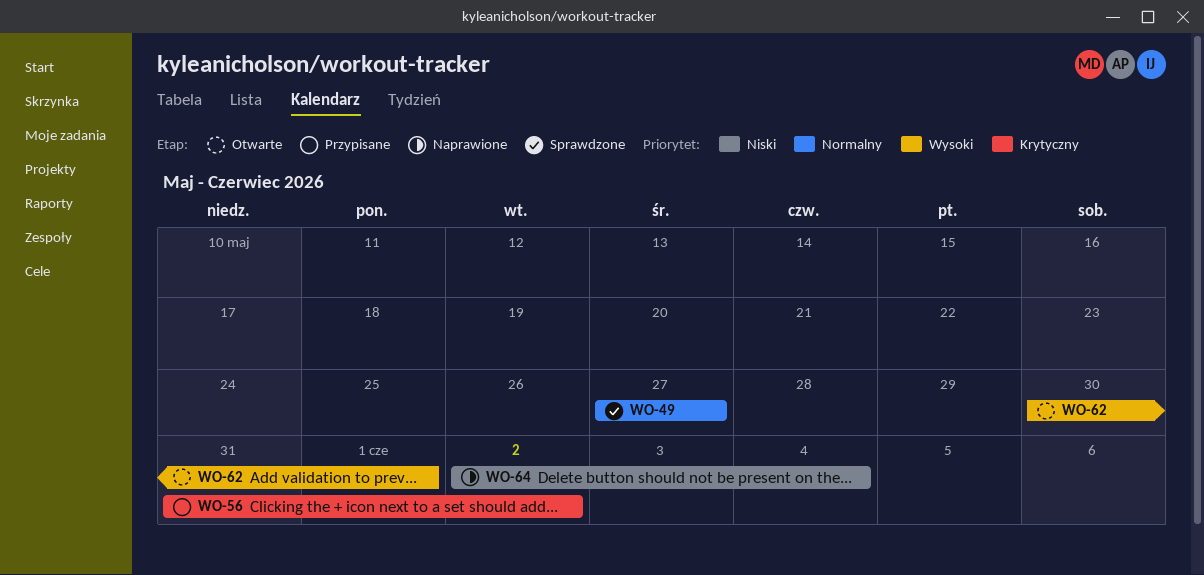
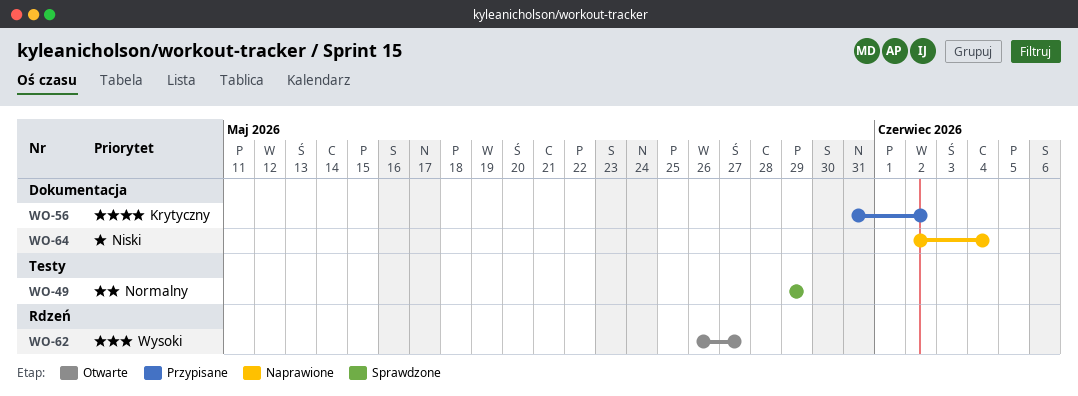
WO-49, start: May 27 -> May 29
WO-49, due: May 27 -> May 29
WO-62, start: May 30 -> May 26
WO-62, due: Jun 1 -> May 27

